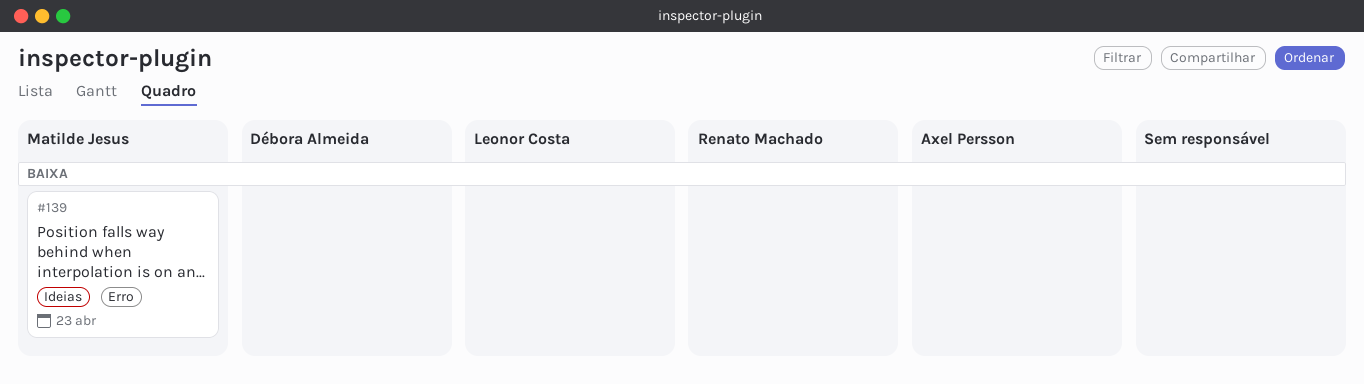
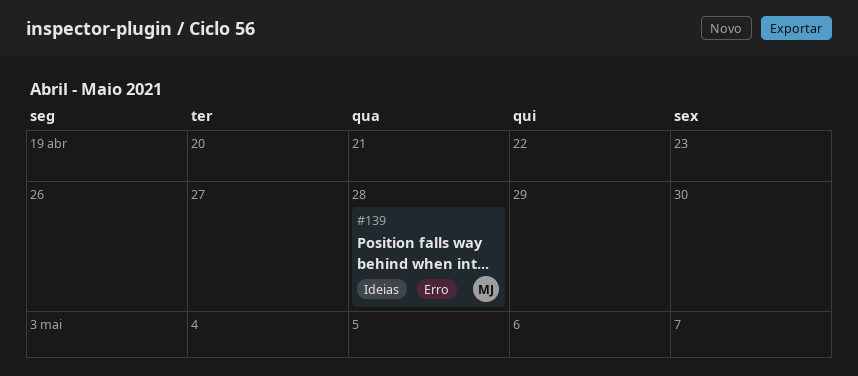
#139, due: Apr 23 -> Apr 28

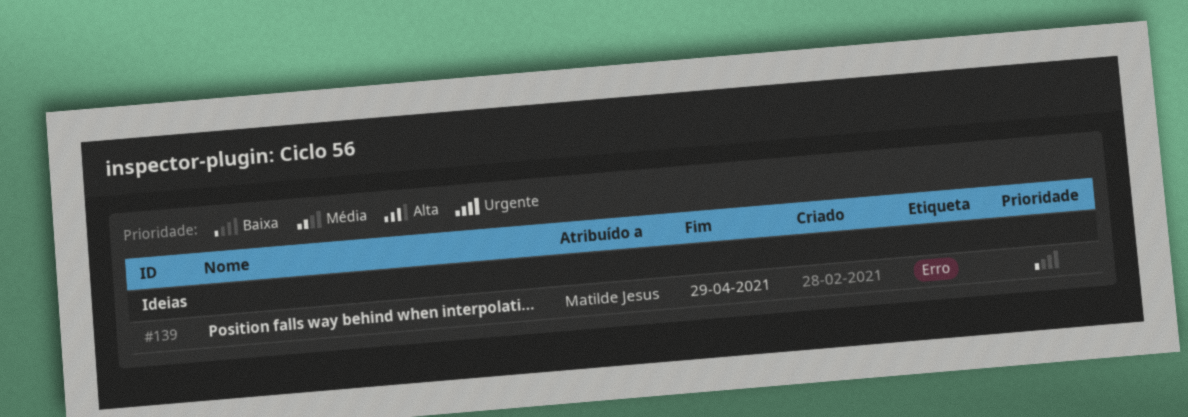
#139, due: Apr 28 -> Apr 29

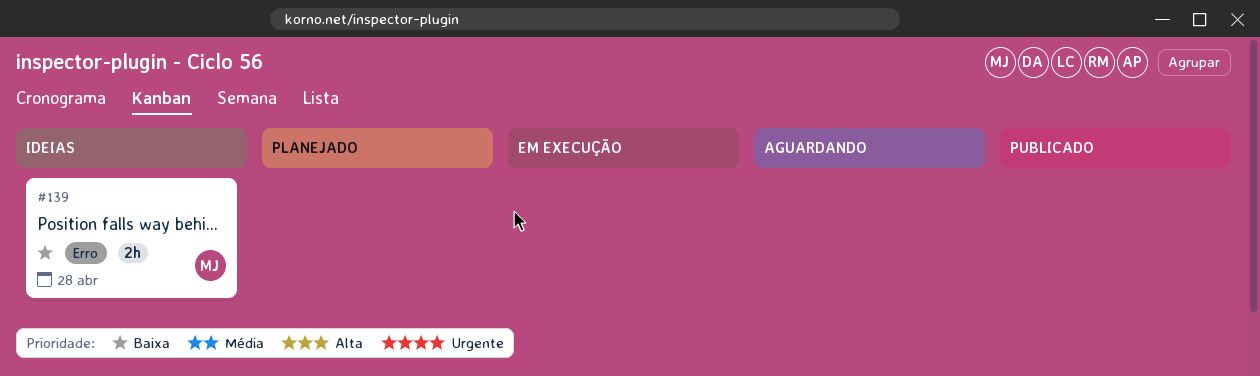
#139, due: Apr 29 -> Apr 28

